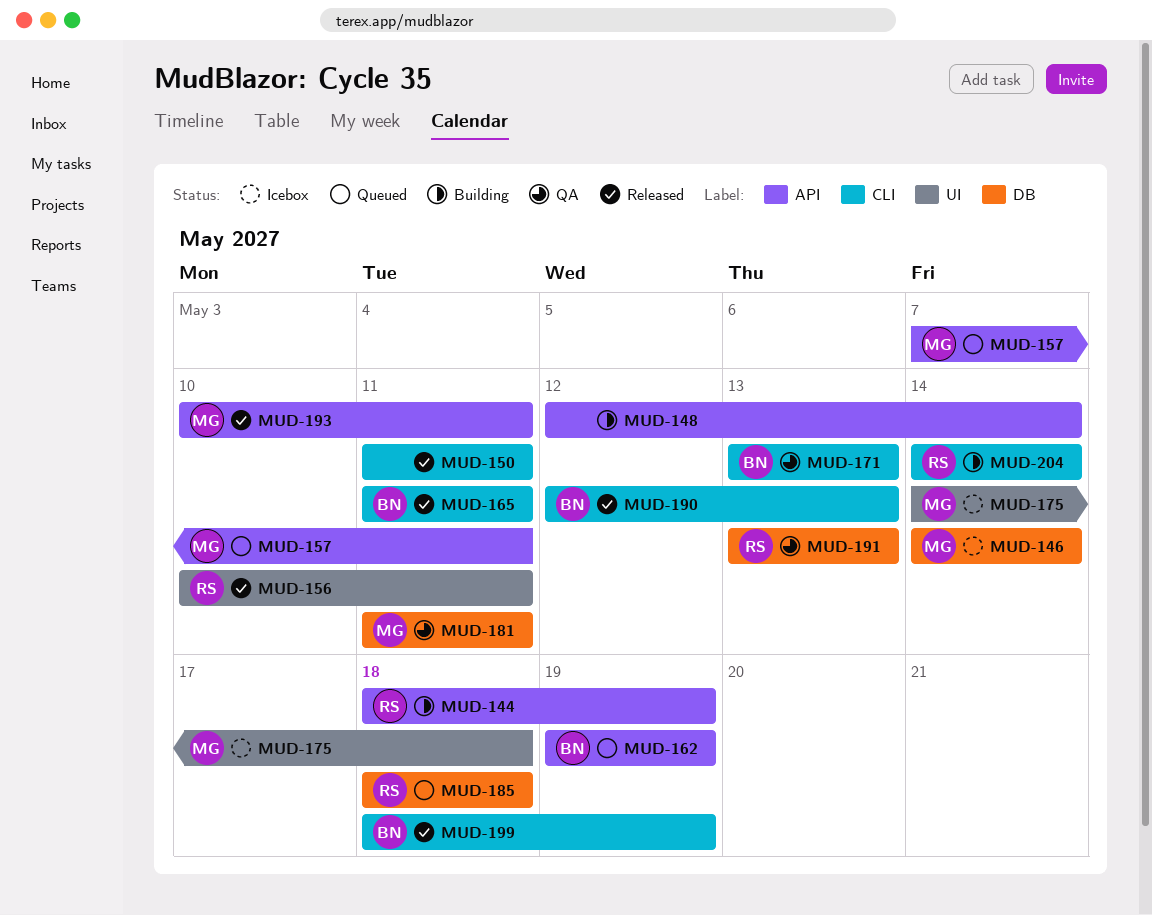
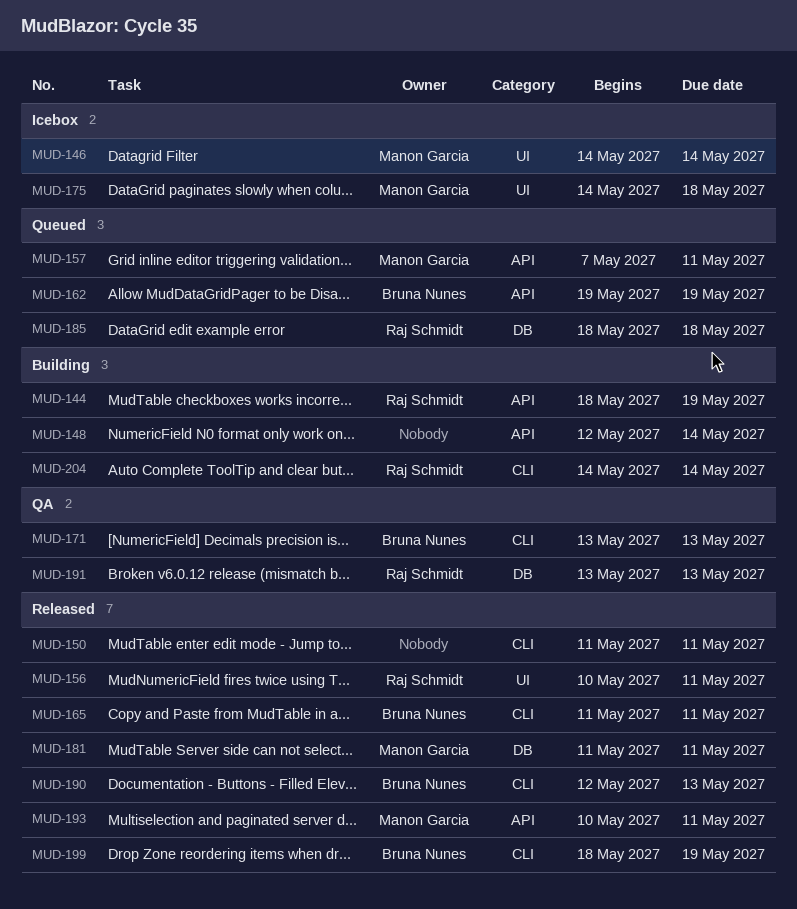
MUD-146, label: DB -> UI
MUD-181, status: QA -> Released

